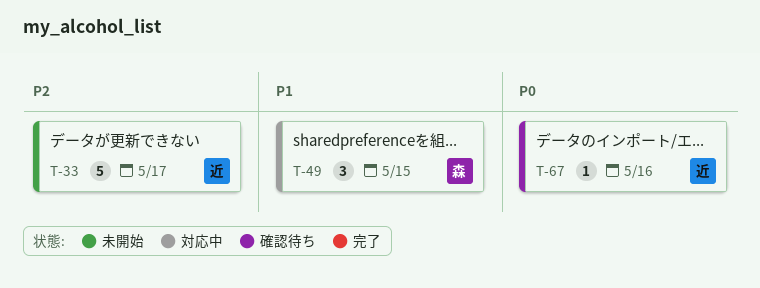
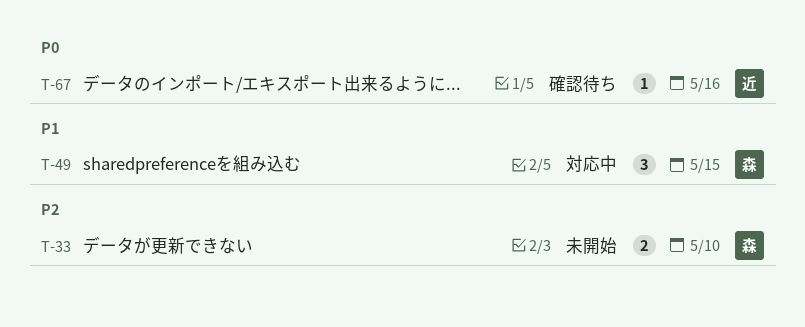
T-33, owner: 近 -> 森
T-33, estimate: 5 -> 2
T-33, due: May 17 -> May 10

